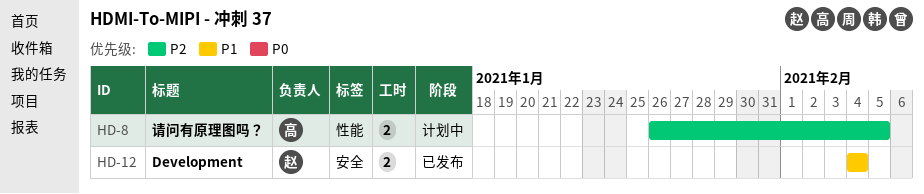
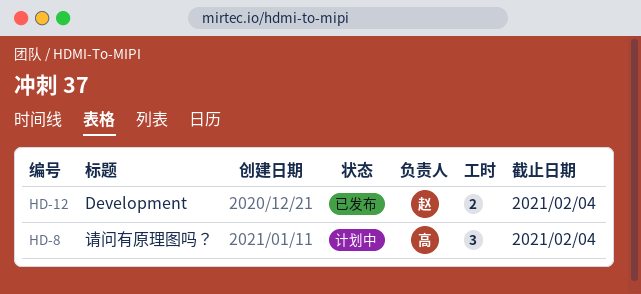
HD-8, estimate: 2 -> 3
HD-8, due: Feb 5 -> Feb 4

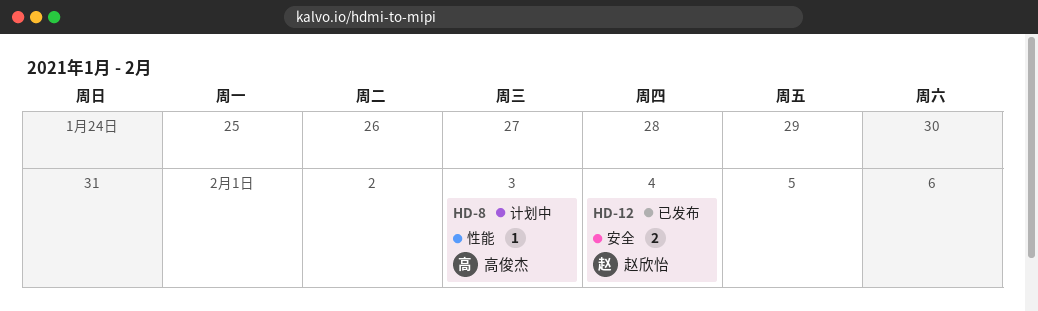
HD-8, estimate: 3 -> 1
HD-8, due: Feb 4 -> Feb 3

